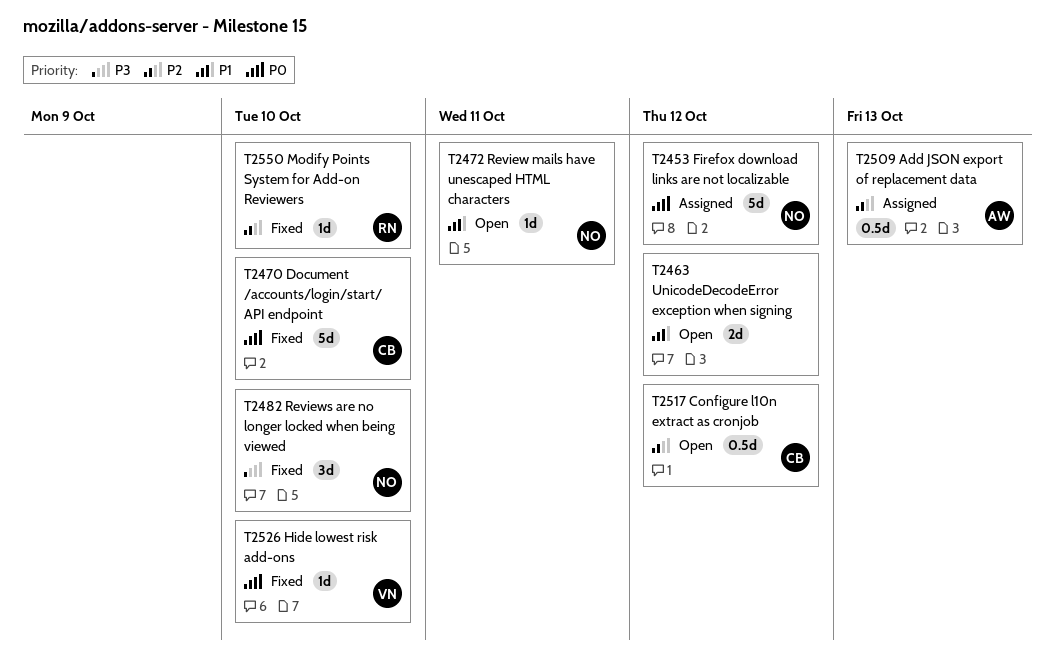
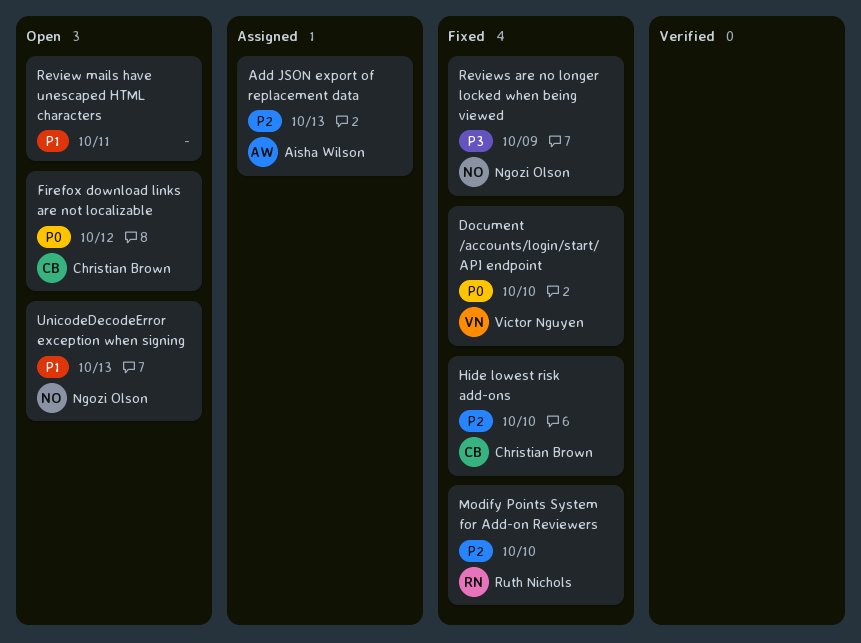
Configure l10n extract as cronjob: present -> none
Document /accounts/login/start/ API endpoint, owner: Christian Brown -> Victor Nguyen
Firefox download links are not localizable, status: Assigned -> Open
Firefox download links are not localizable, owner: Ngozi Olson -> Christian Brown
Hide lowest risk add-ons, owner: Victor Nguyen -> Christian Brown
Hide lowest risk add-ons, priority: P0 -> P2
Review mails have unescaped HTML characters, owner: Ngozi Olson -> none
Reviews are no longer locked when being viewed, due: Oct 10 -> Oct 9
UnicodeDecodeError exception when signing, owner: none -> Ngozi Olson
UnicodeDecodeError exception when signing, due: Oct 12 -> Oct 13

